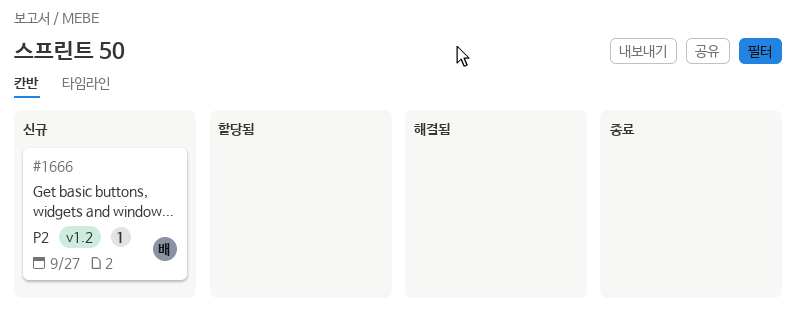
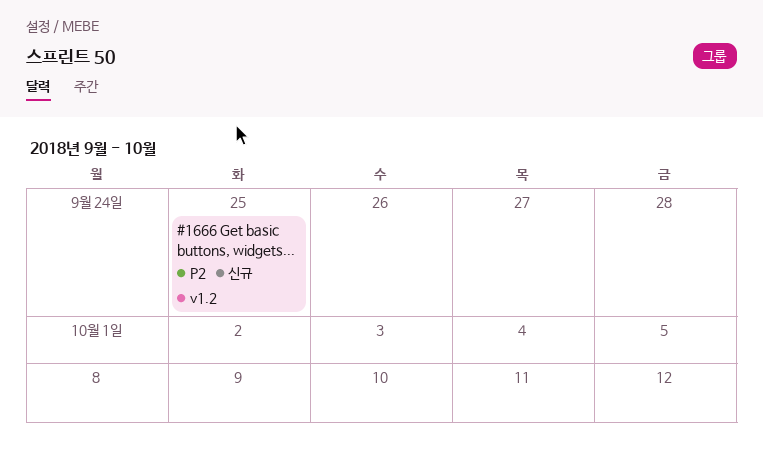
#1666, due: Sep 27 -> Sep 25

